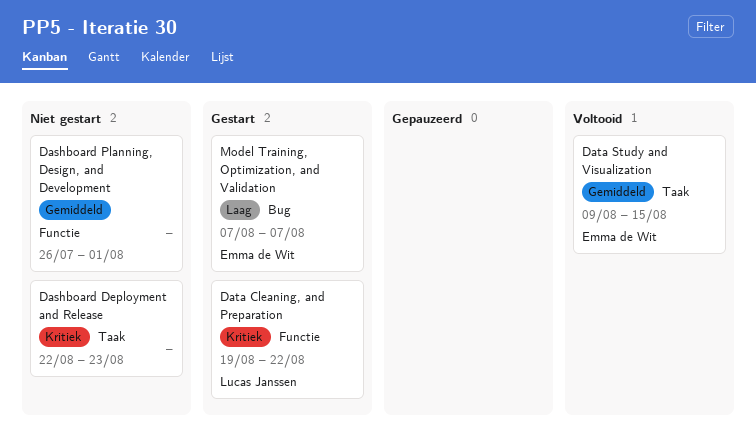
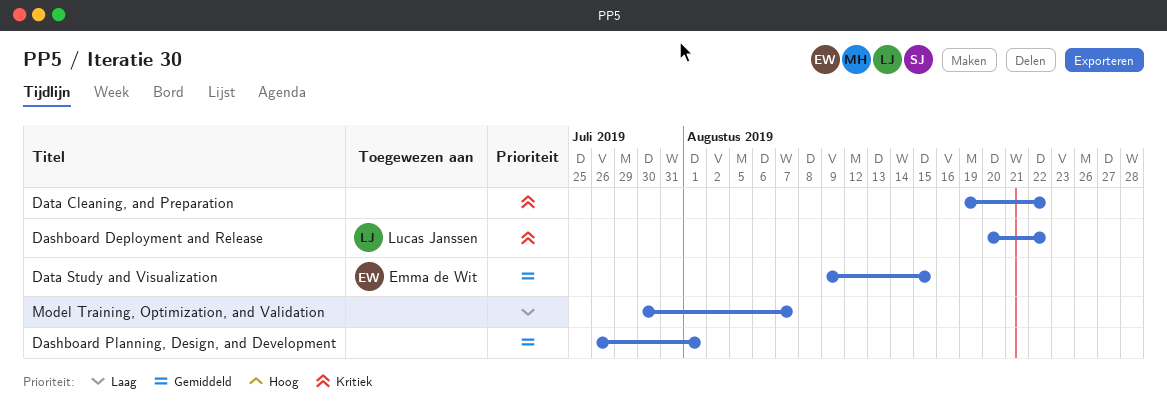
Dashboard Deployment and Release, owner: none -> Lucas Janssen
Dashboard Deployment and Release, start: Aug 22 -> Aug 20
Dashboard Deployment and Release, due: Aug 23 -> Aug 22
Data Cleaning, and Preparation, owner: Lucas Janssen -> none
Model Training, Optimization, and Validation, owner: Emma de Wit -> none
Model Training, Optimization, and Validation, start: Aug 7 -> Jul 30

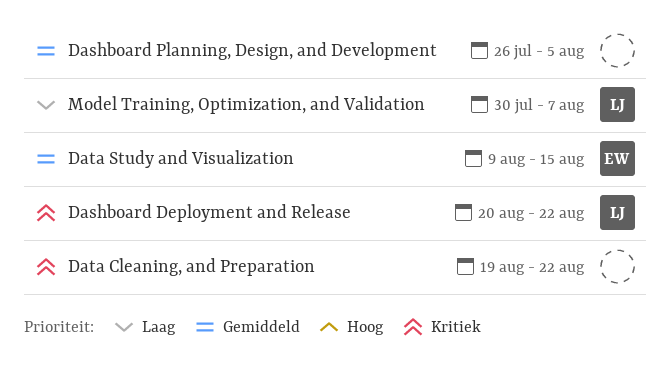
Dashboard Planning, Design, and Development, due: Aug 1 -> Aug 5
Model Training, Optimization, and Validation, owner: none -> Lucas Janssen

